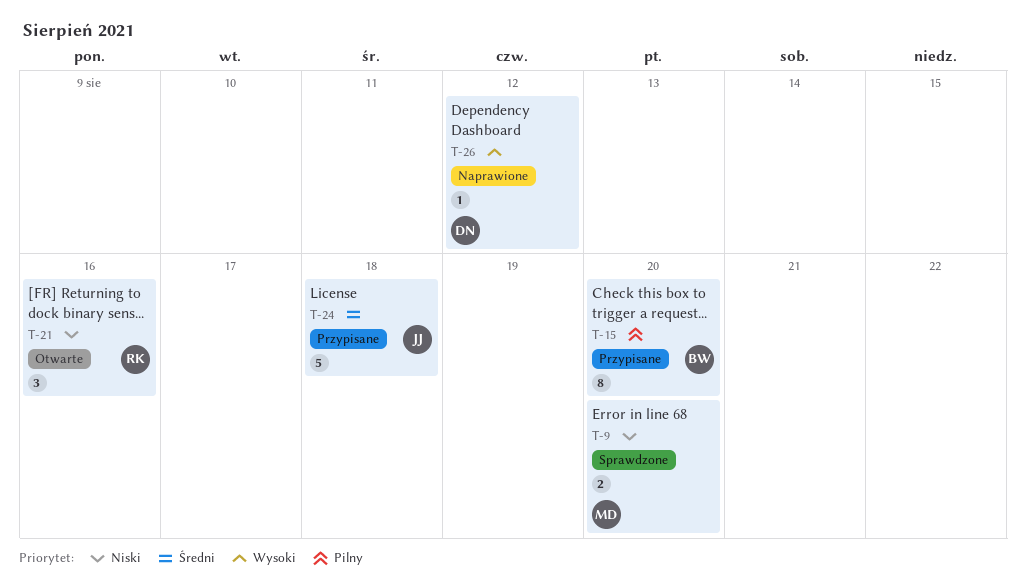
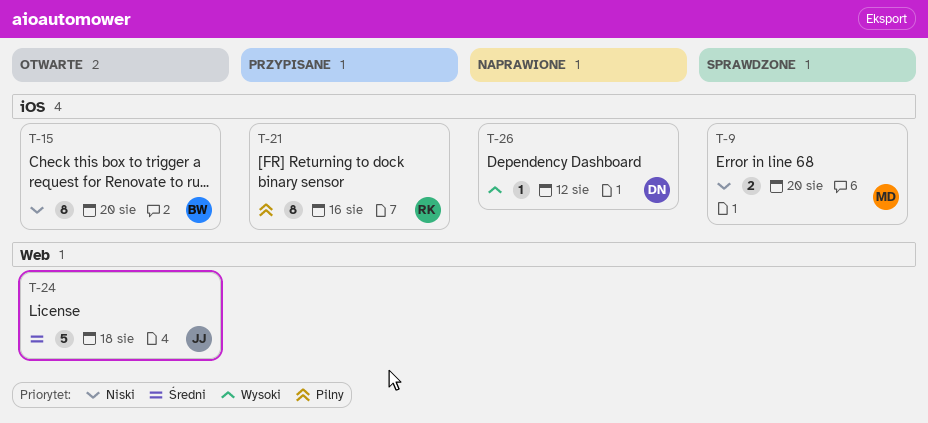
T-15, status: Przypisane -> Otwarte
T-15, priority: Pilny -> Niski
T-21, status: Otwarte -> Przypisane
T-21, priority: Niski -> Pilny
T-21, estimate: 3 -> 8
T-24, status: Przypisane -> Otwarte

